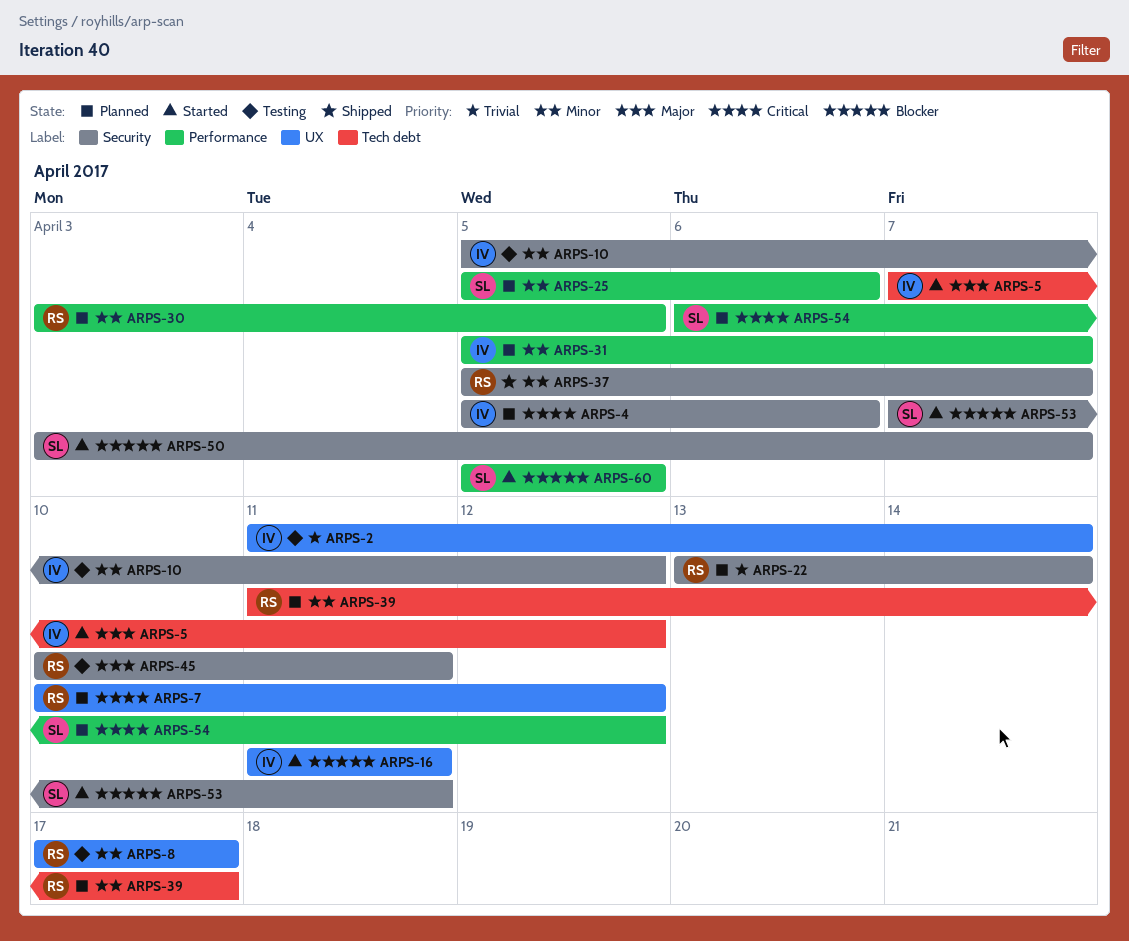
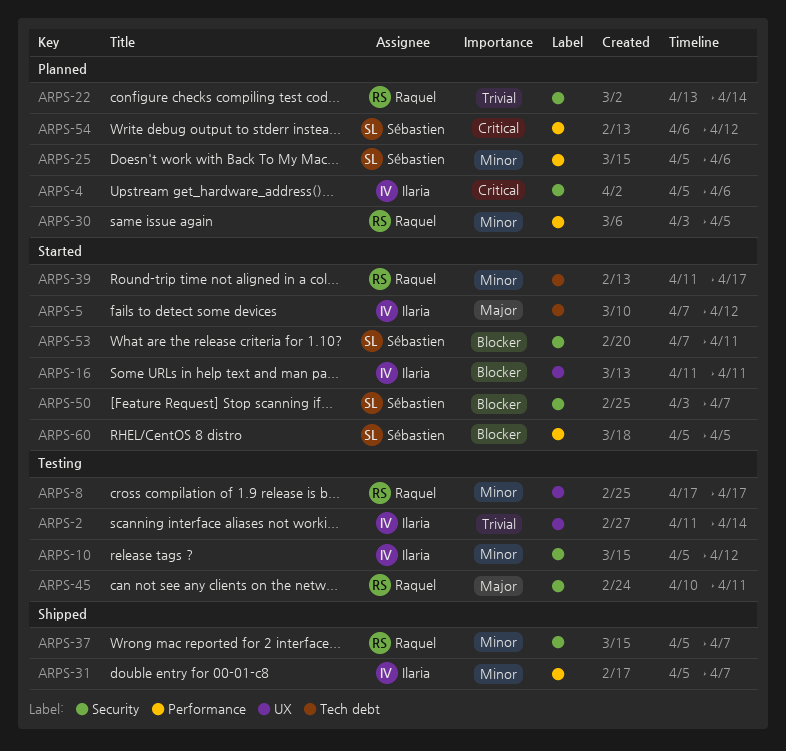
ARPS-7: present -> none
ARPS-31, status: Planned -> Shipped
ARPS-39, status: Planned -> Started

